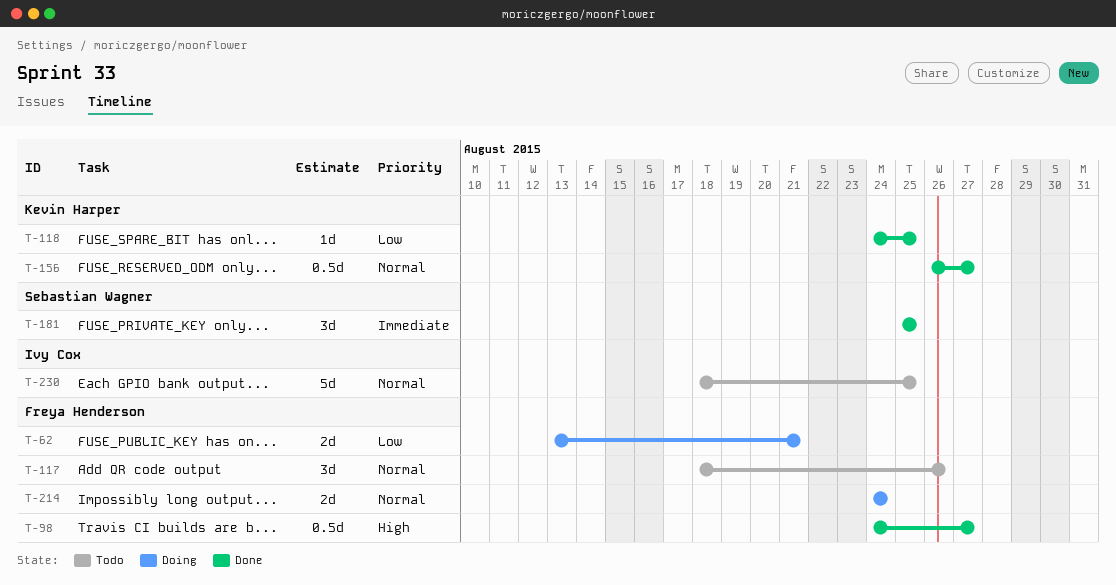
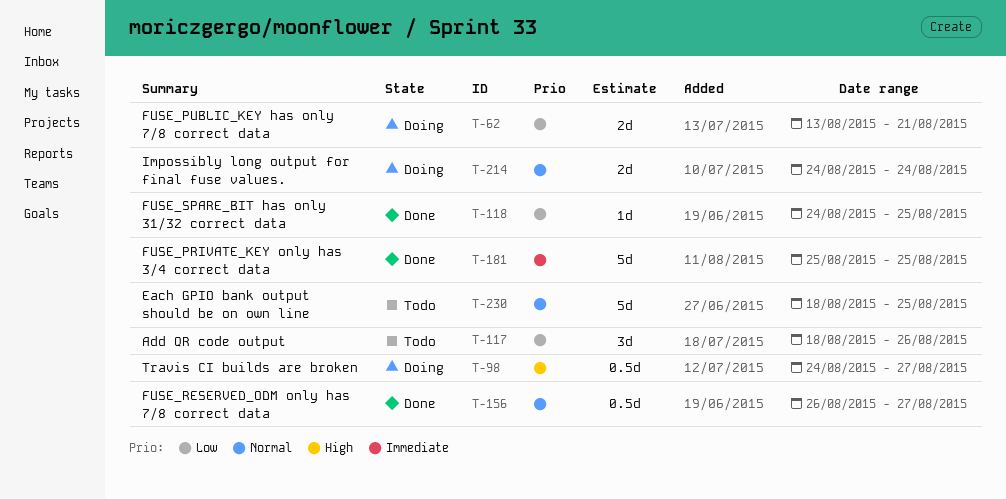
T-98, status: Done -> Doing
T-117, priority: Normal -> Low
T-181, estimate: 3d -> 5d

